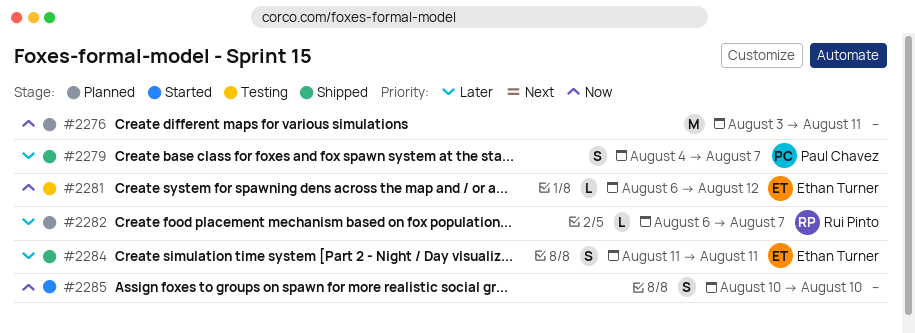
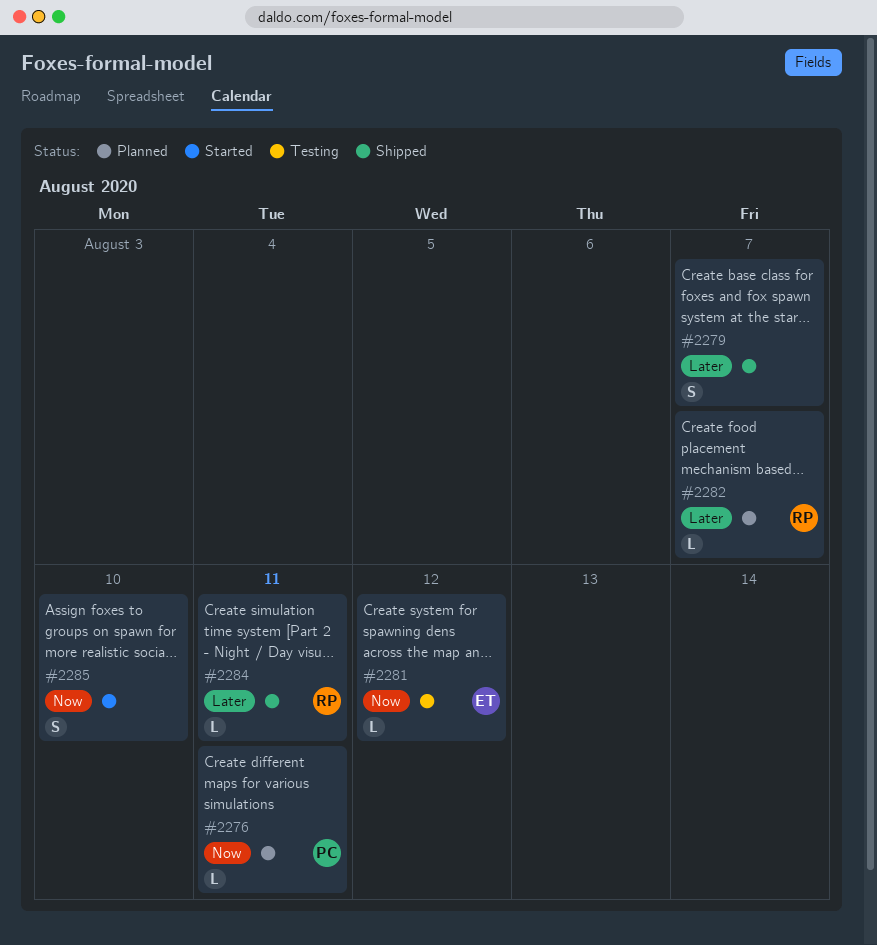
#2276, owner: none -> Paul Chavez
#2276, estimate: M -> L
#2279, owner: Paul Chavez -> none
#2284, owner: Ethan Turner -> Rui Pinto
#2284, estimate: S -> L

